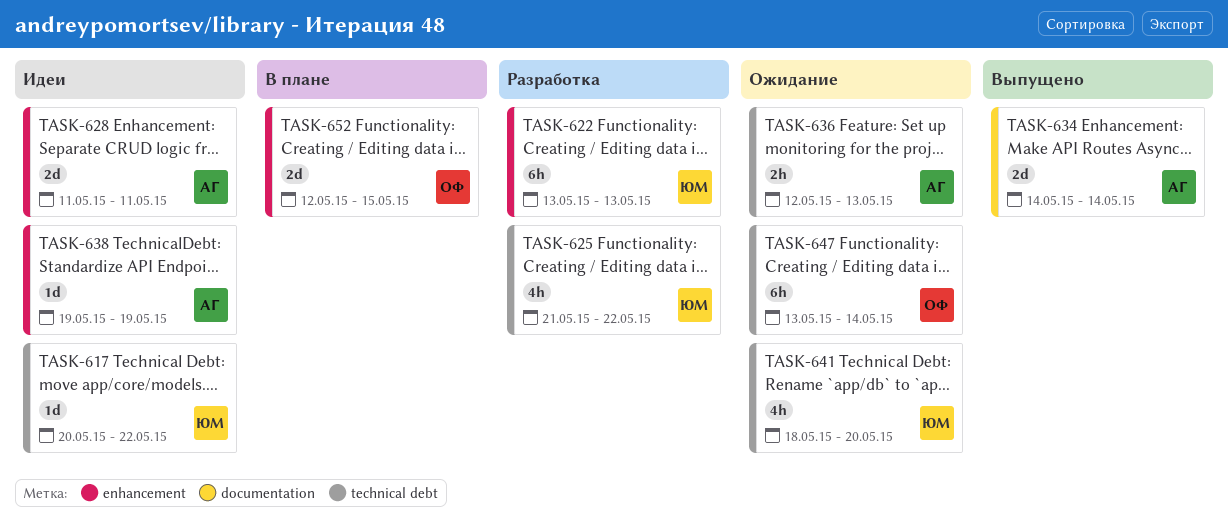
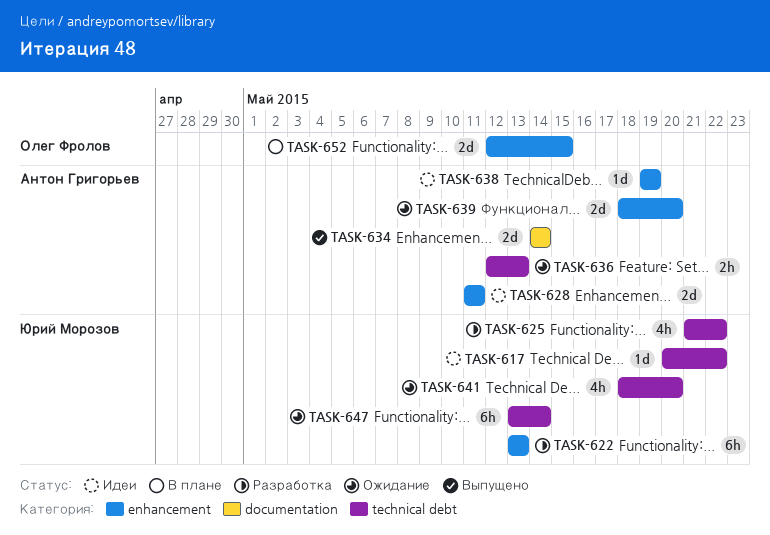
TASK-639: none -> present
TASK-647, owner: Олег Фролов -> Юрий Морозов

